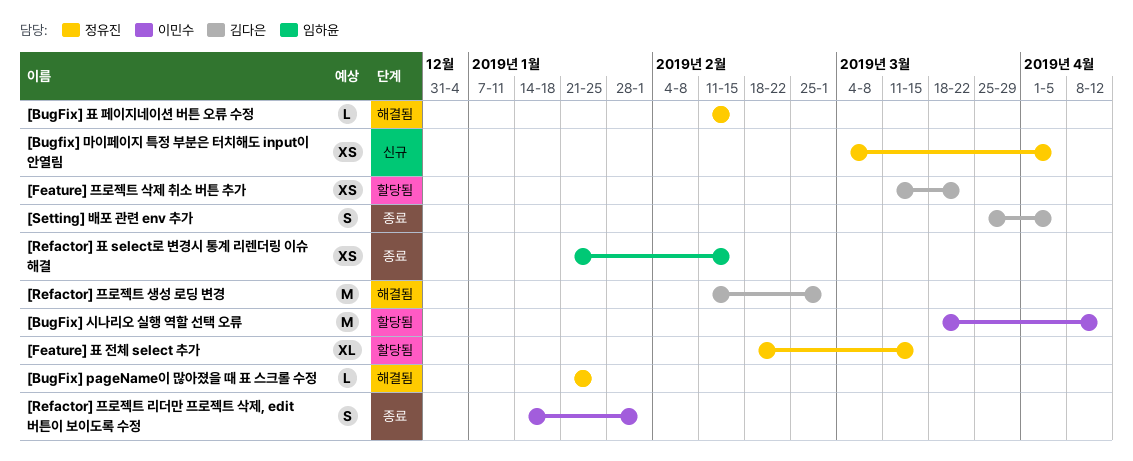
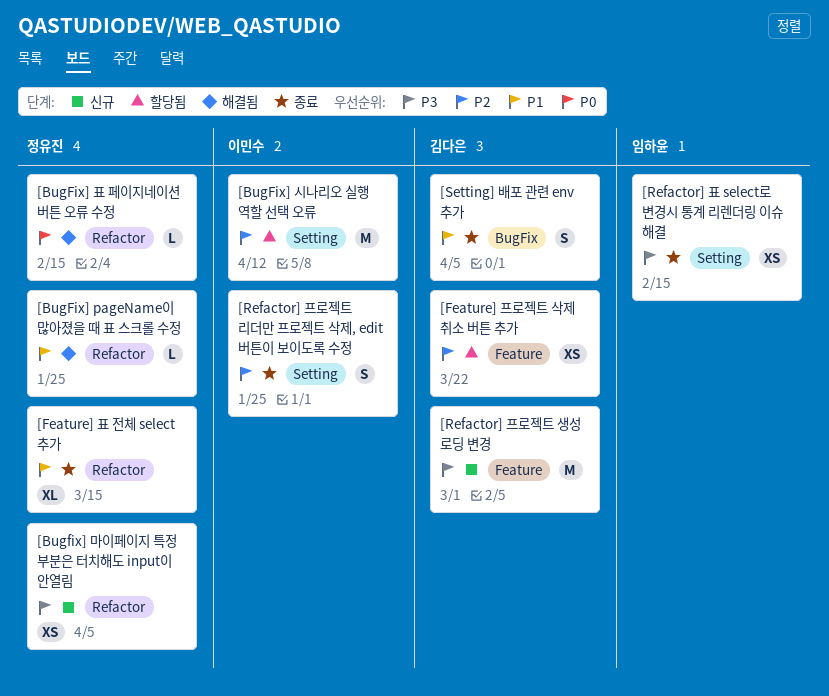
[Feature] 표 전체 select 추가, status: 할당됨 -> 종료
[Refactor] 프로젝트 리더만 프로젝트 삭제, edit 버튼이 보이도록 수정, due: Feb 1 -> Jan 25
[Refactor] 프로젝트 생성 로딩 변경, status: 해결됨 -> 신규

